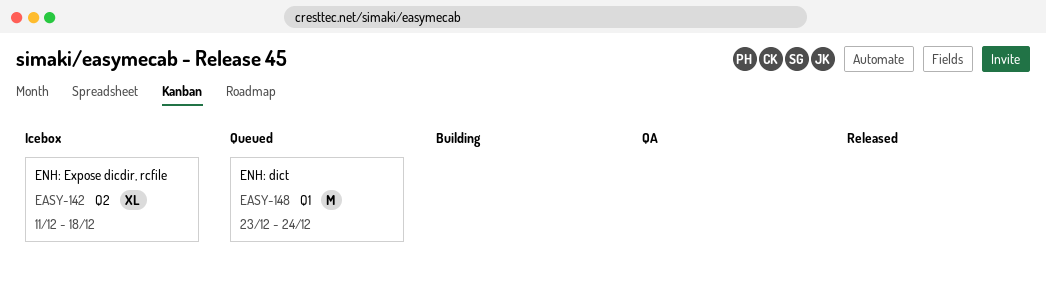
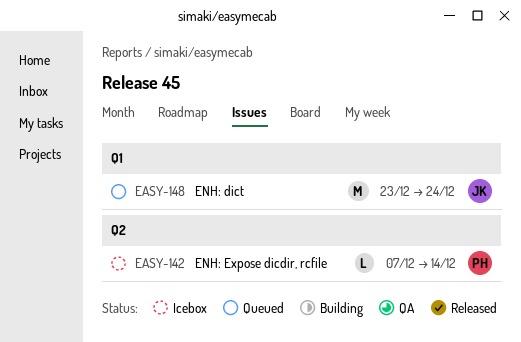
EASY-142, estimate: XL -> L
EASY-142, start: Dec 11 -> Dec 7
EASY-142, due: Dec 18 -> Dec 14

